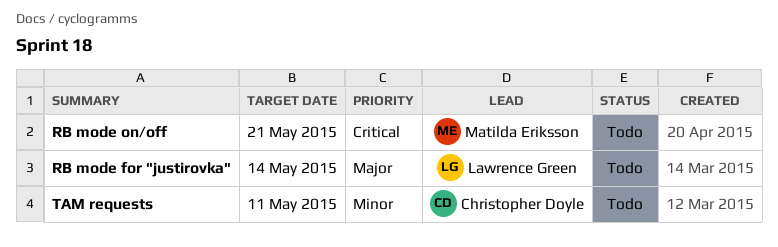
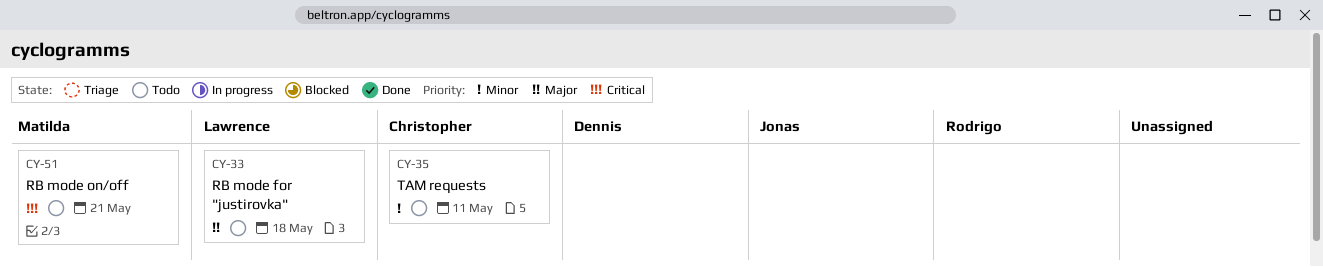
RB mode for "justirovka", due: May 14 -> May 18

